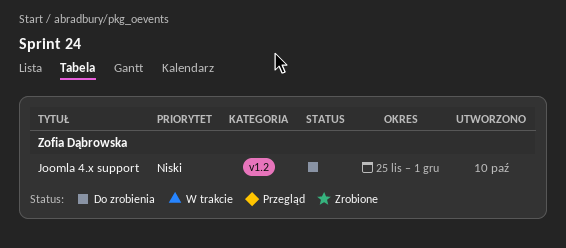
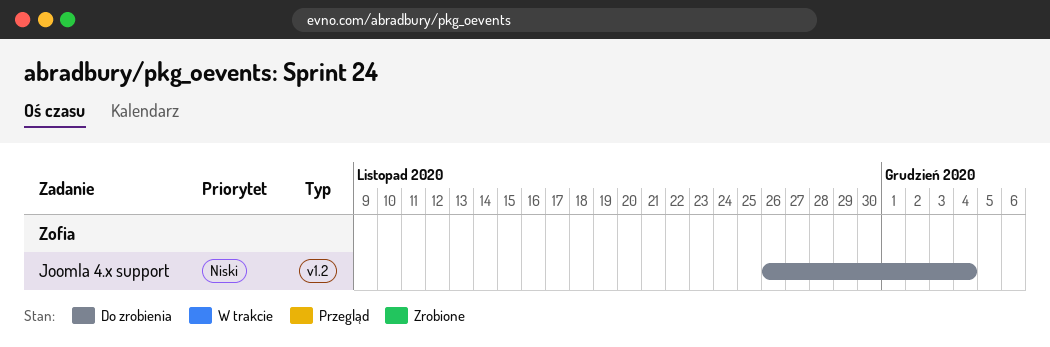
Joomla 4.x support, start: Nov 25 -> Nov 26
Joomla 4.x support, due: Dec 1 -> Dec 4

